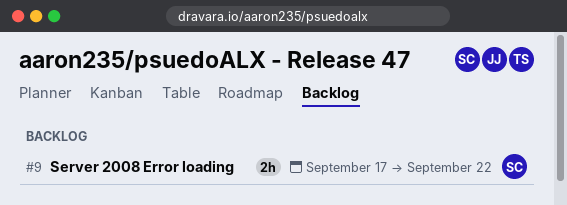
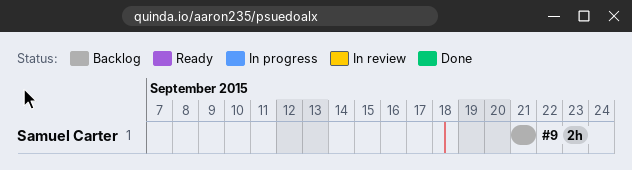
#9, start: Sep 17 -> Sep 21
#9, due: Sep 22 -> Sep 21

